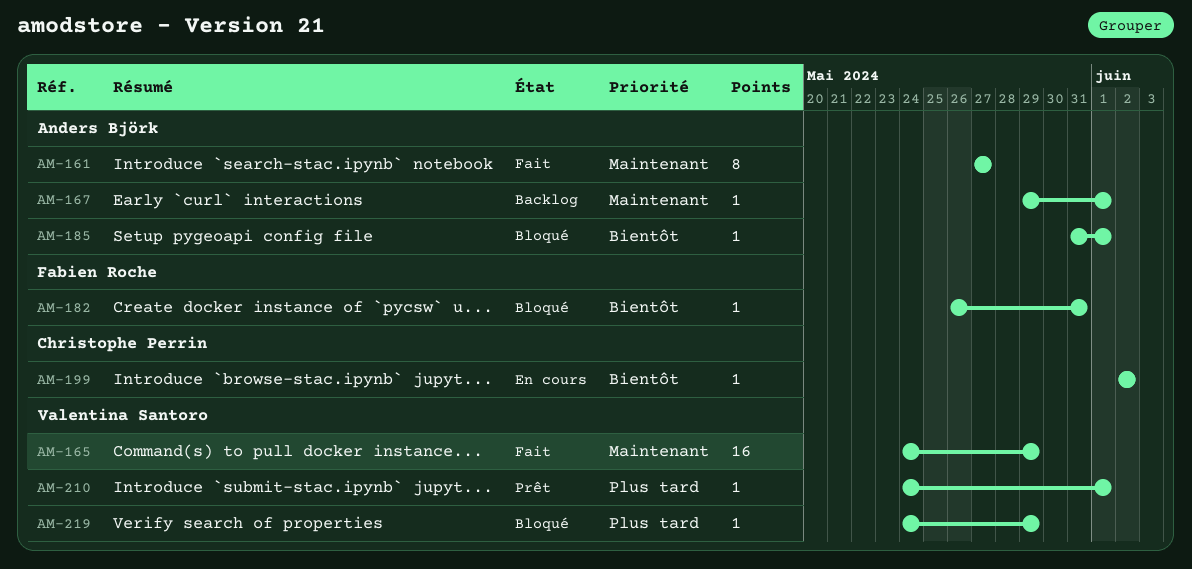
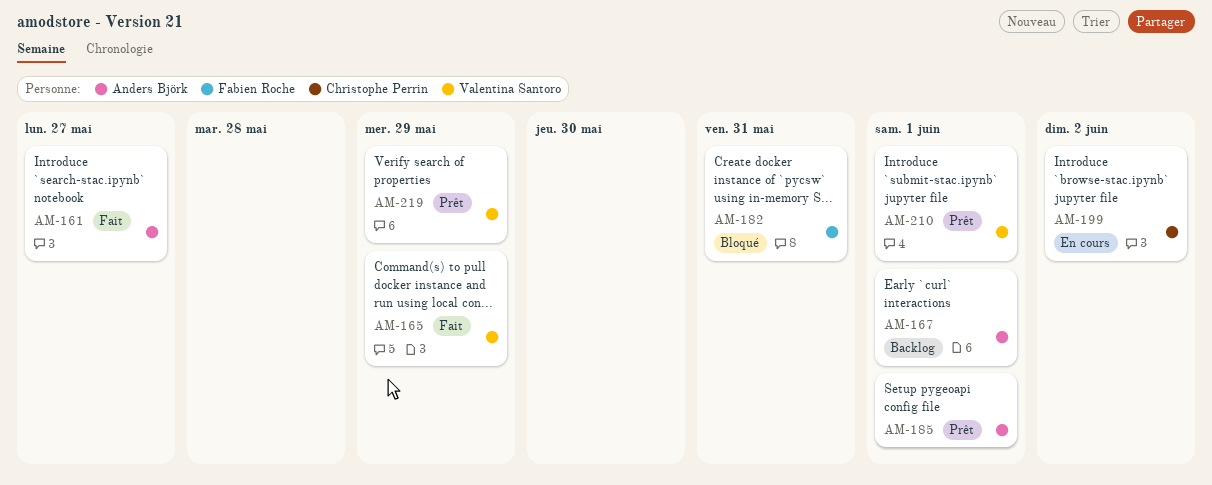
AM-185, status: Bloqué -> Prêt
AM-219, status: Bloqué -> Prêt

